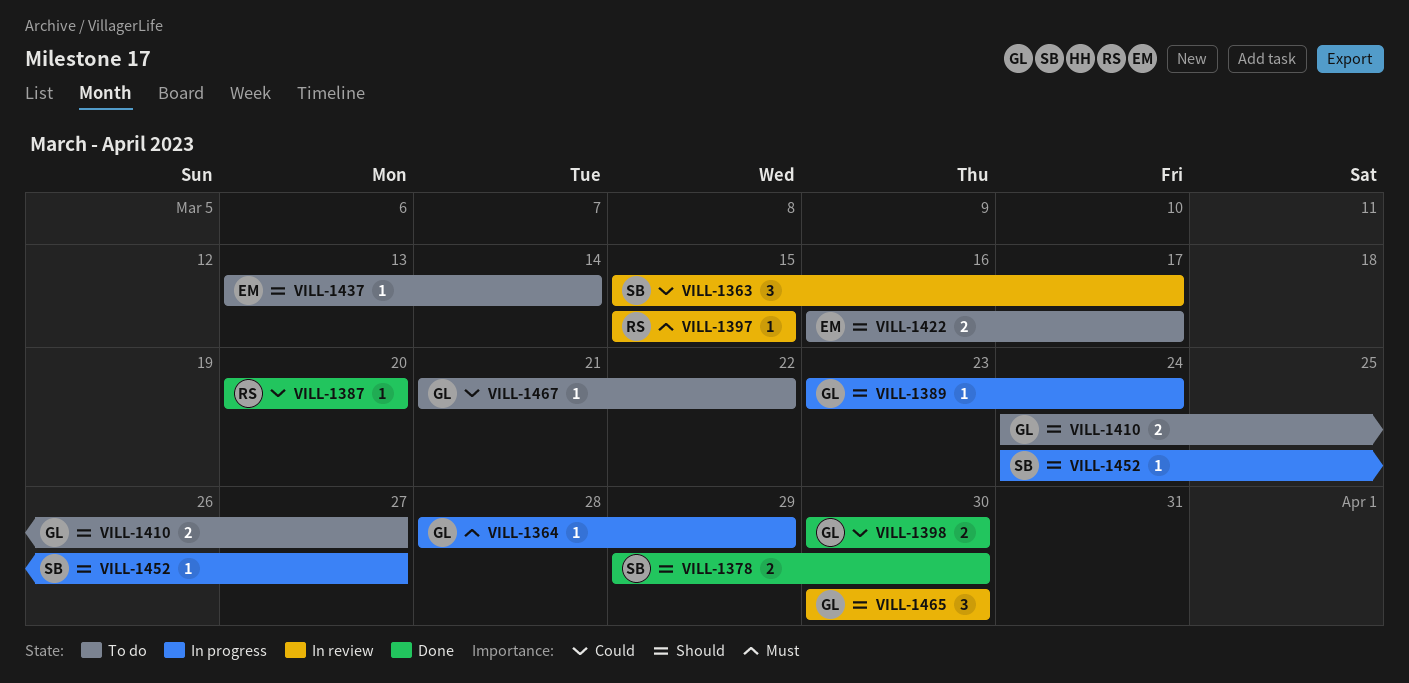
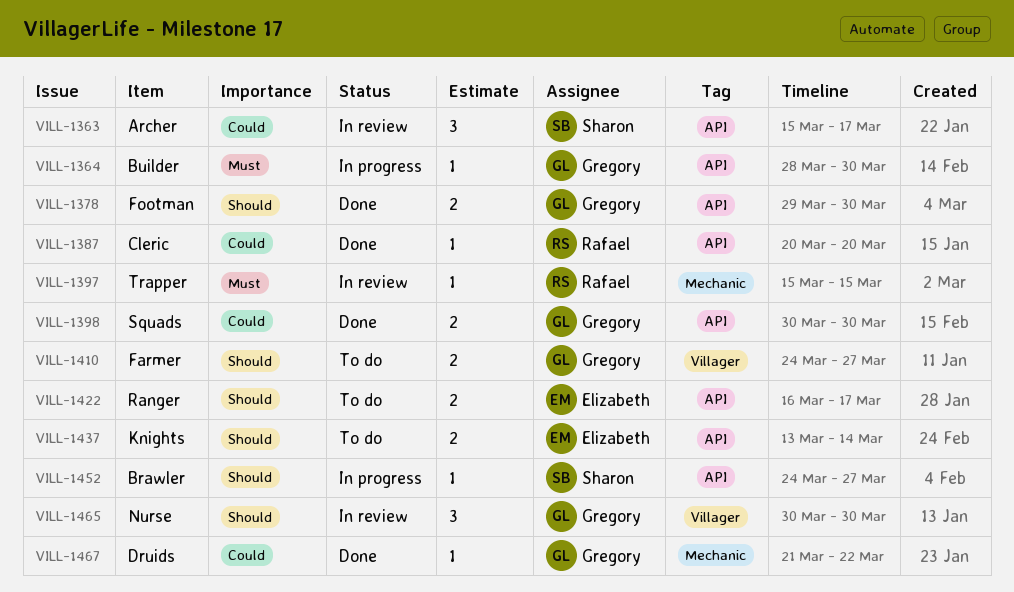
VILL-1364, due: Mar 29 -> Mar 30
VILL-1378, owner: Sharon -> Gregory
VILL-1389: present -> none
VILL-1437, estimate: 1 -> 2
VILL-1467, status: To do -> Done

